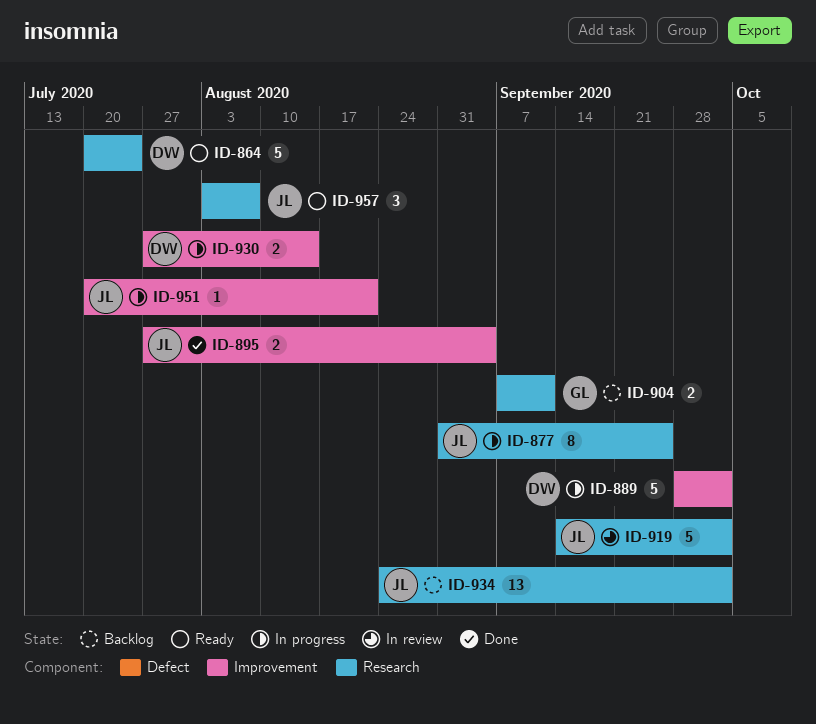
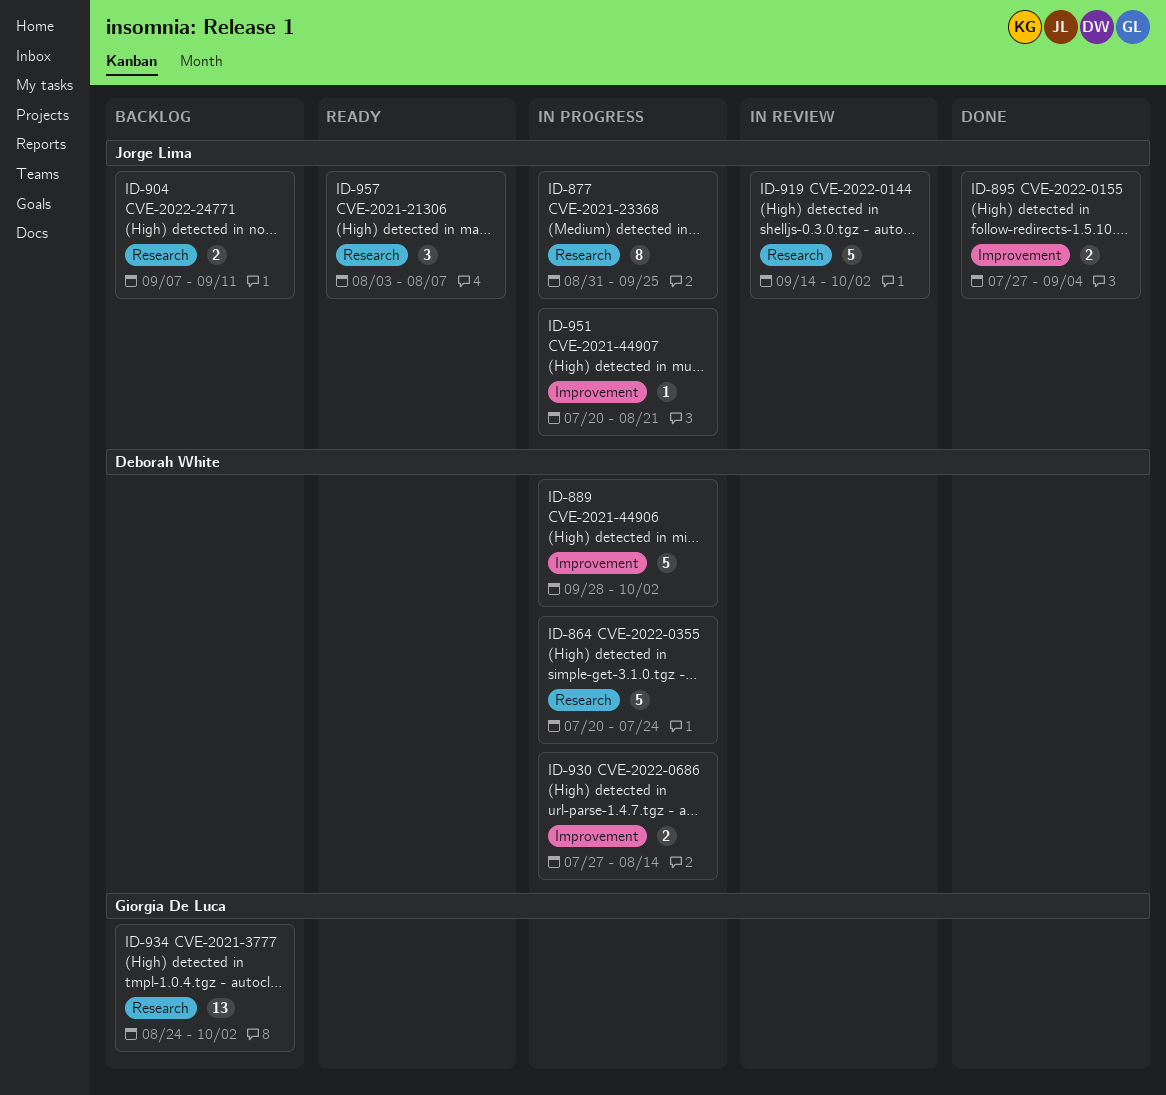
ID-864, status: Ready -> In progress
ID-904, owner: Giorgia De Luca -> Jorge Lima
ID-934, owner: Jorge Lima -> Giorgia De Luca

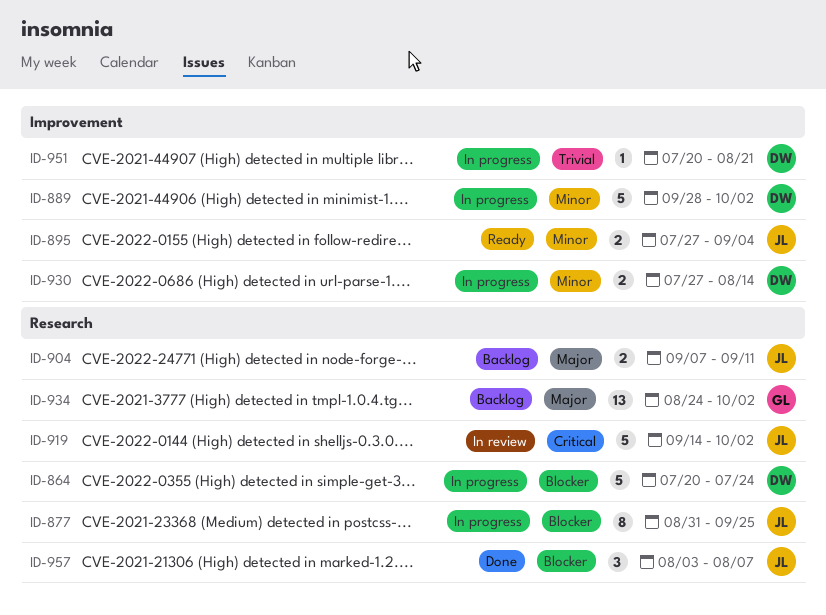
ID-895, status: Done -> Ready
ID-951, owner: Jorge Lima -> Deborah White
ID-957, status: Ready -> Done

